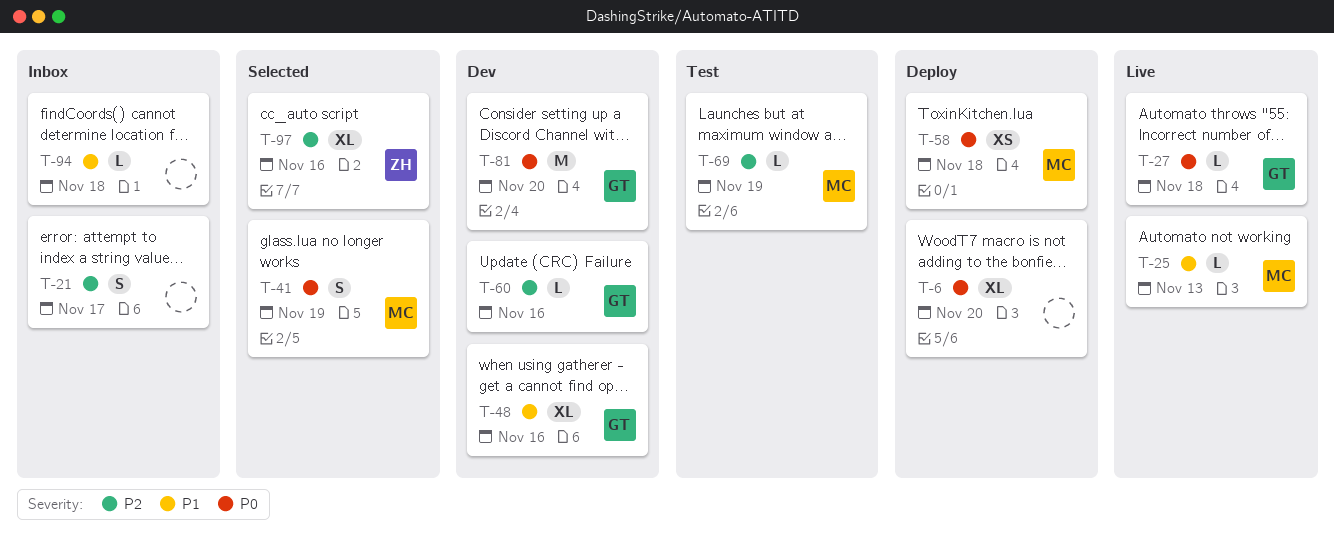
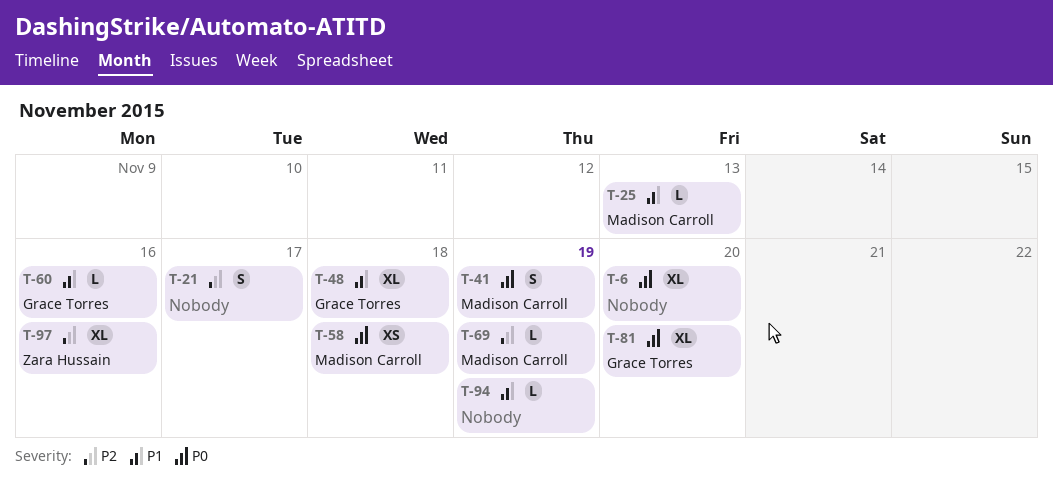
T-27: present -> none
T-48, due: Nov 16 -> Nov 18
T-60, priority: P2 -> P1
T-81, estimate: M -> XL
T-94, due: Nov 18 -> Nov 19

